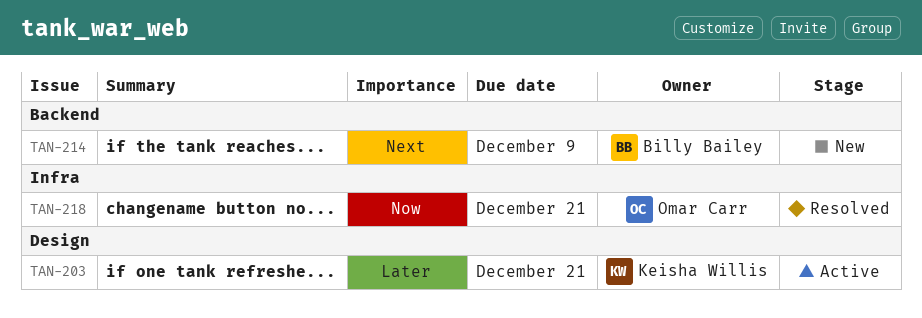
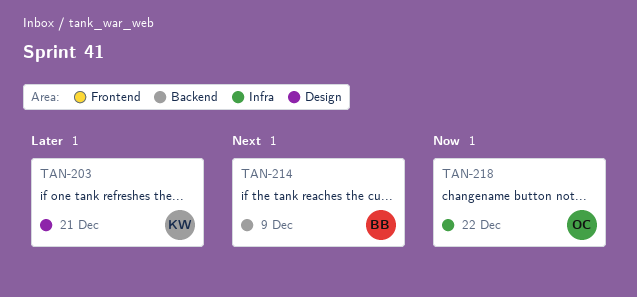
TAN-218, due: Dec 21 -> Dec 22

